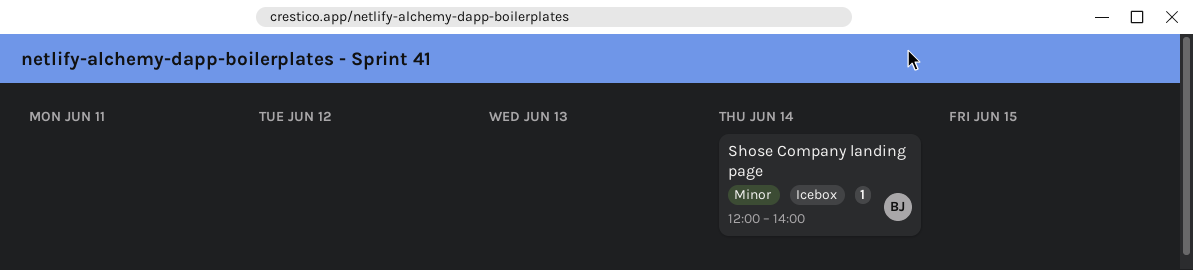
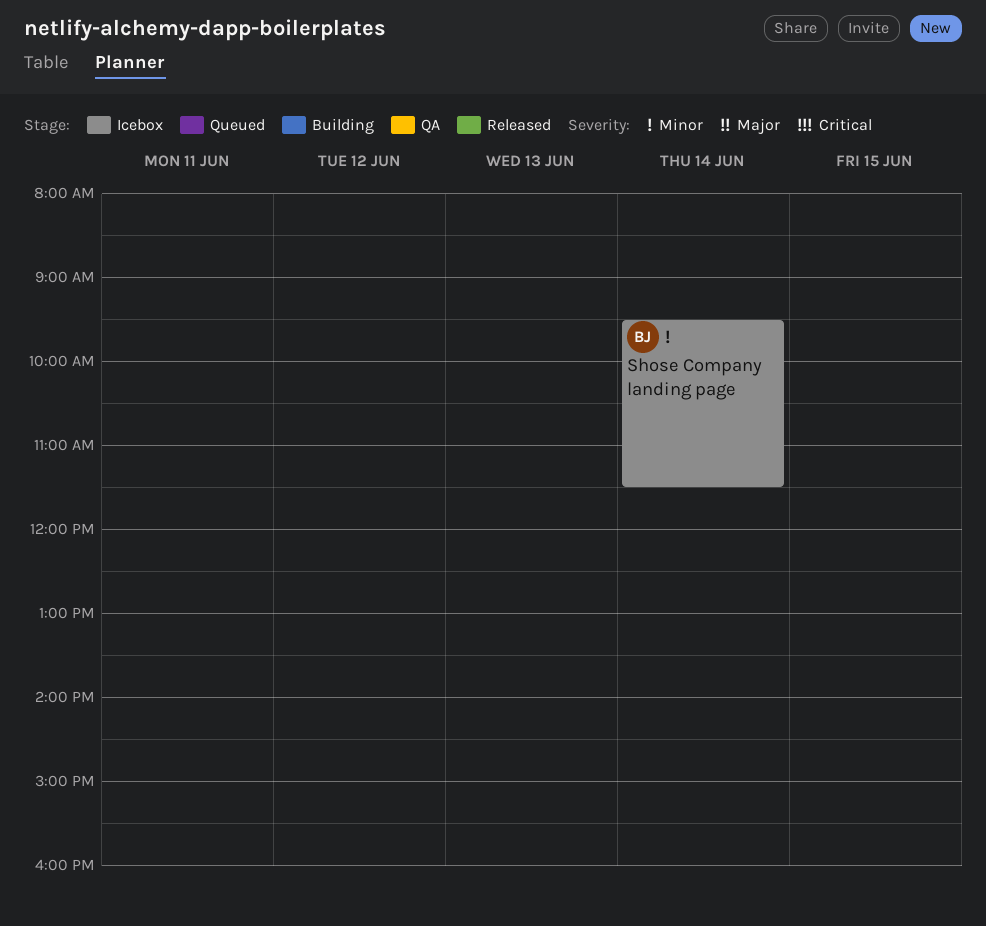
Shose Company landing page, begins: 12:00 -> 09:30
Shose Company landing page, ends: 14:00 -> 11:30

